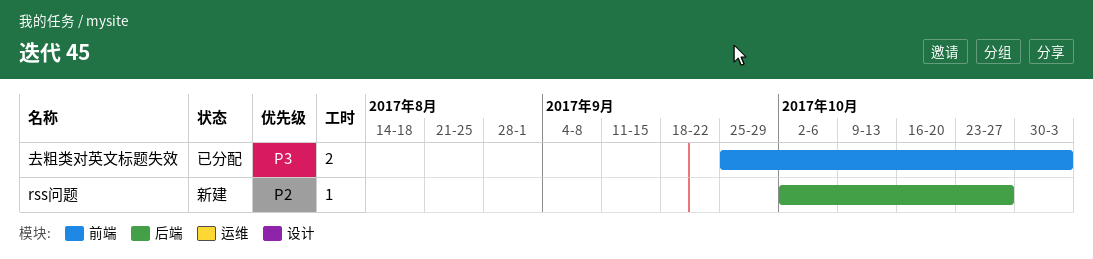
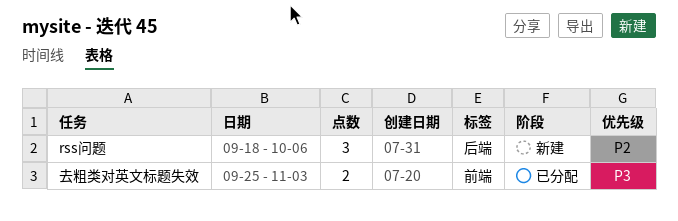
rss问题, estimate: 1 -> 3
rss问题, start: Oct 2 -> Sep 18
rss问题, due: Oct 27 -> Oct 6

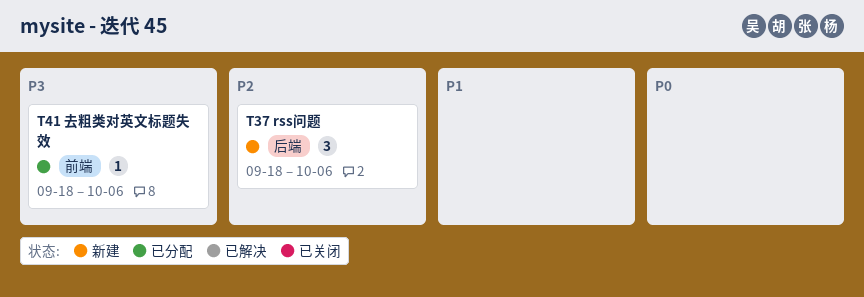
去粗类对英文标题失效, estimate: 2 -> 1
去粗类对英文标题失效, start: Sep 25 -> Sep 18
去粗类对英文标题失效, due: Nov 3 -> Oct 6

